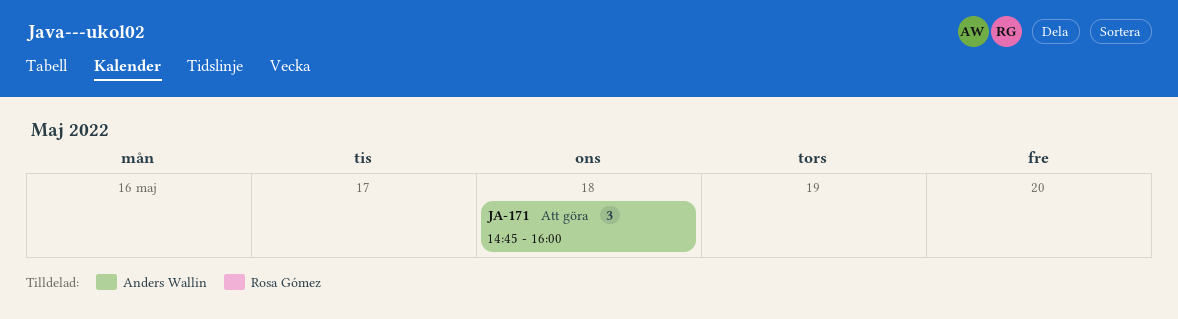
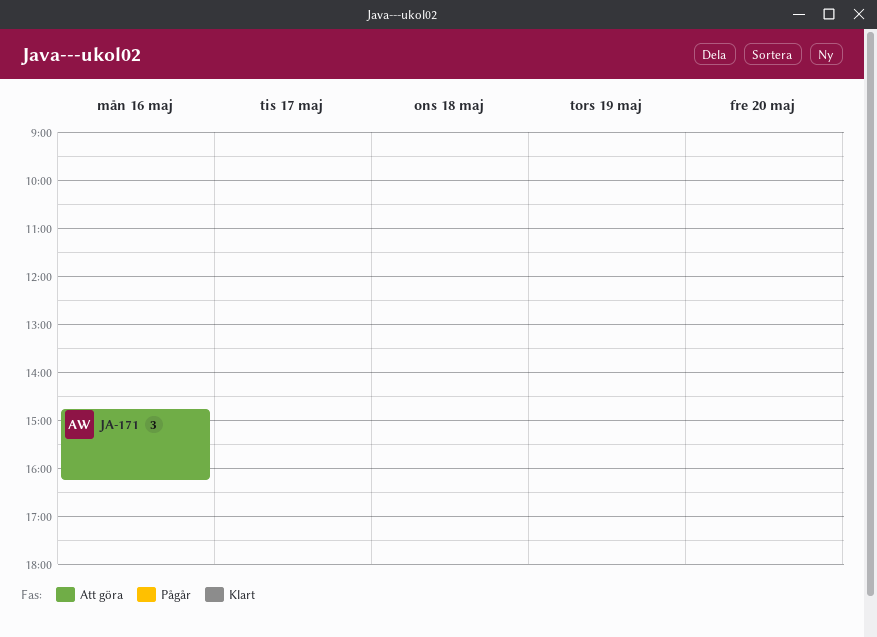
JA-171, day: May 18 -> May 16
JA-171, ends: 16:00 -> 16:15

